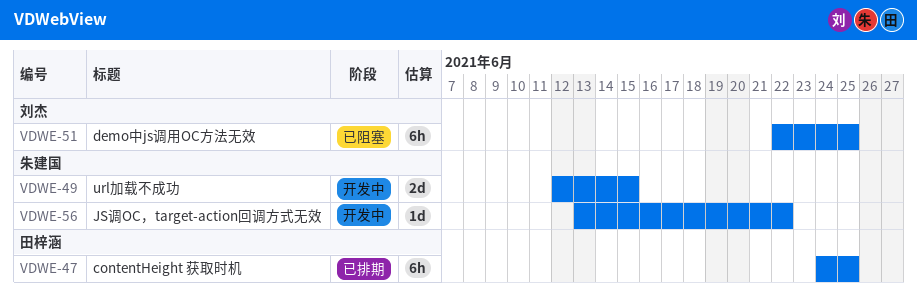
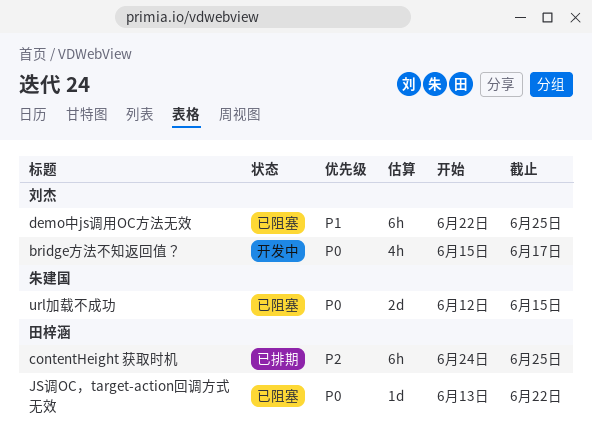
bridge方法不知返回值？: none -> present
JS调OC，target-action回调方式无效, status: 开发中 -> 已阻塞
JS调OC，target-action回调方式无效, owner: 朱建国 -> 田梓涵
url加载不成功, status: 开发中 -> 已阻塞

